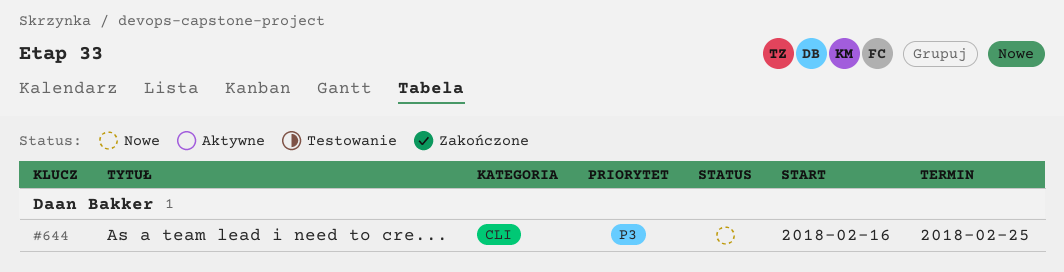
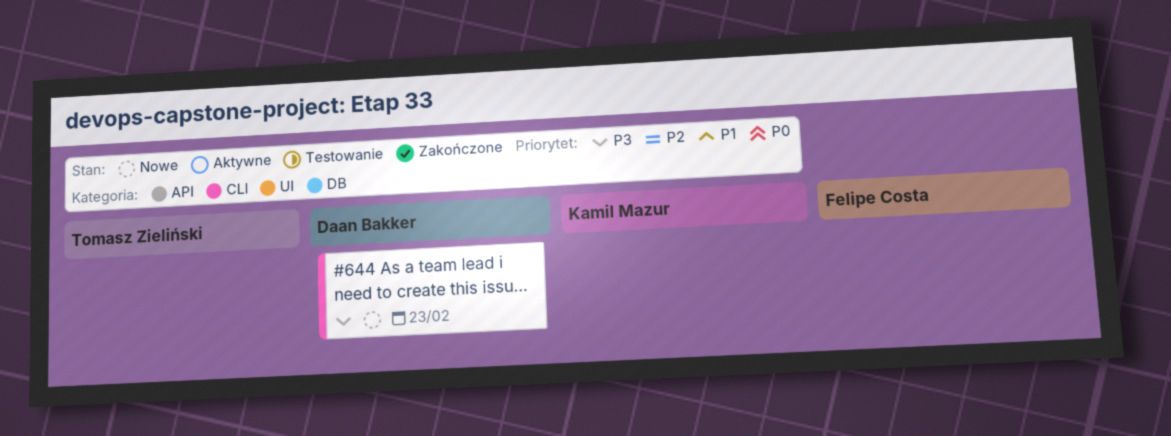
#644, due: Feb 25 -> Feb 23

